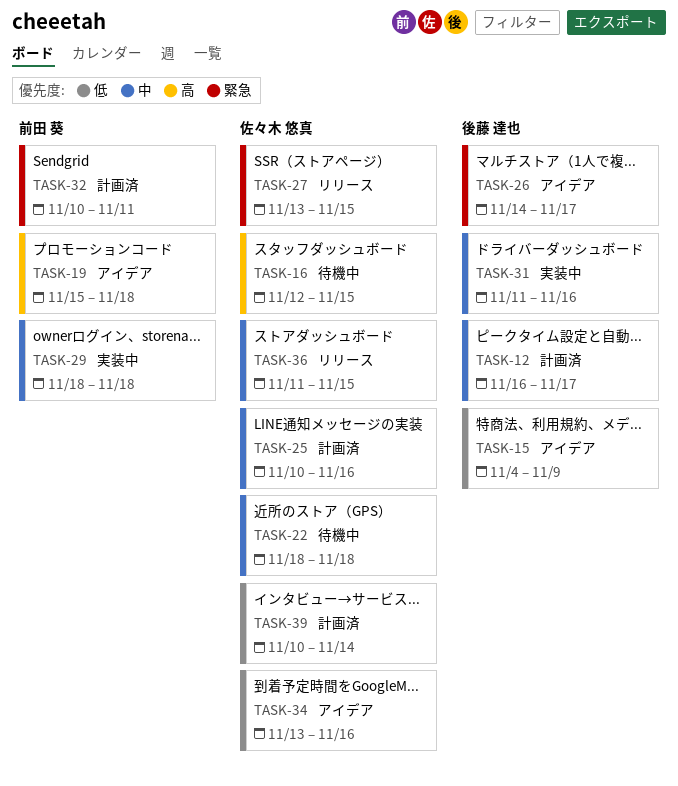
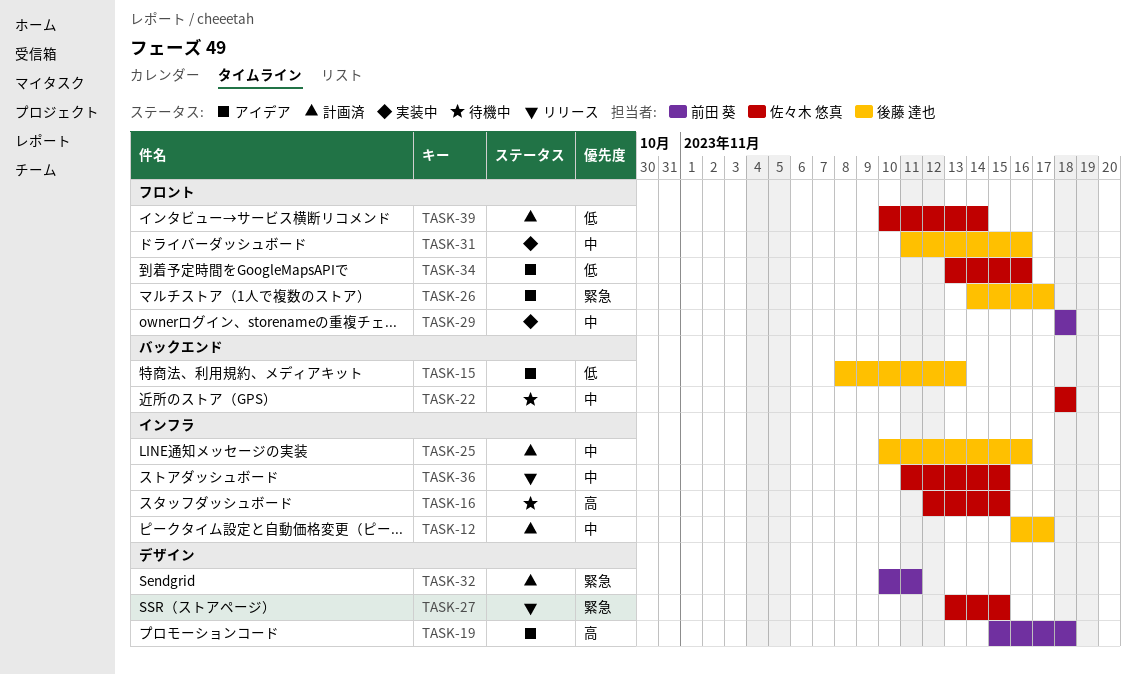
TASK-15, start: Nov 4 -> Nov 8
TASK-15, due: Nov 9 -> Nov 13
TASK-25, owner: 佐々木 悠真 -> 後藤 達也

